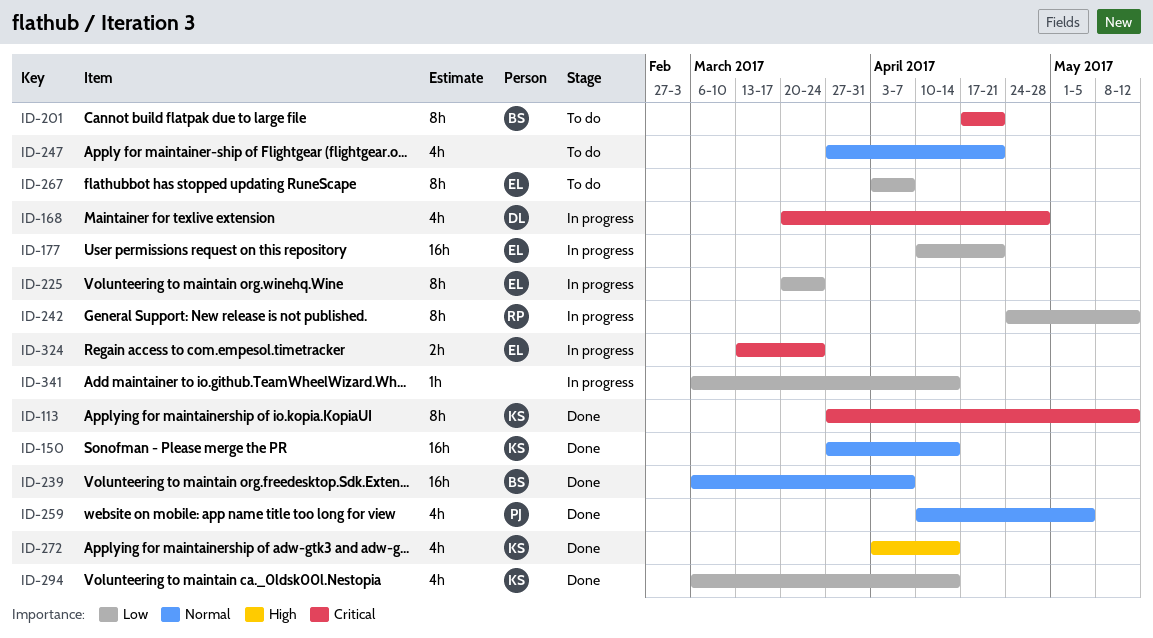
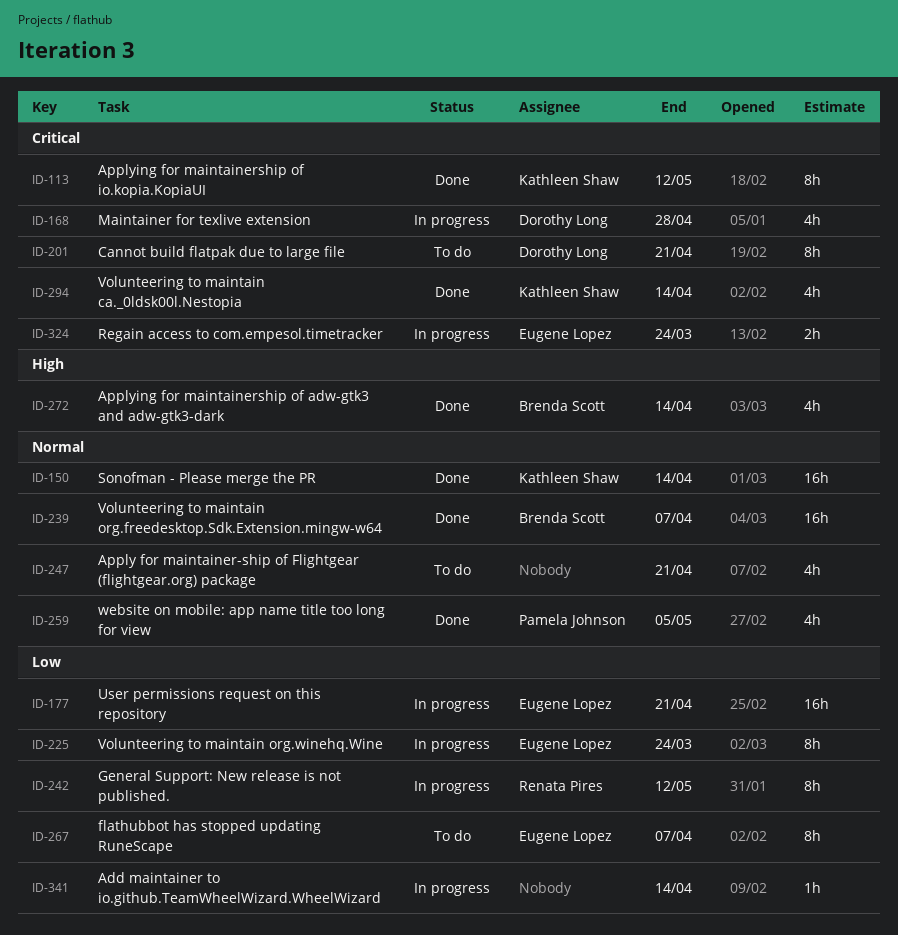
ID-201, owner: Brenda Scott -> Dorothy Long
ID-272, owner: Kathleen Shaw -> Brenda Scott
ID-294, priority: Low -> Critical

